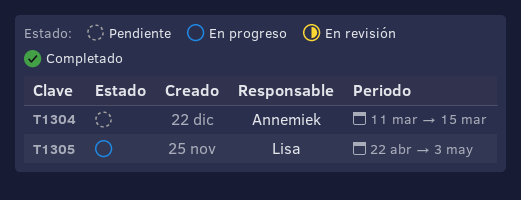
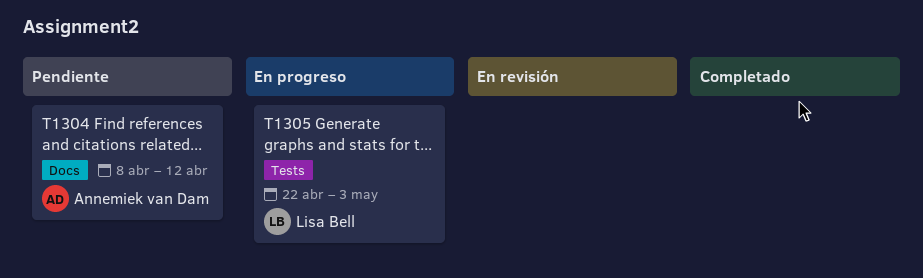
T1304, start: Mar 11 -> Apr 8
T1304, due: Mar 15 -> Apr 12

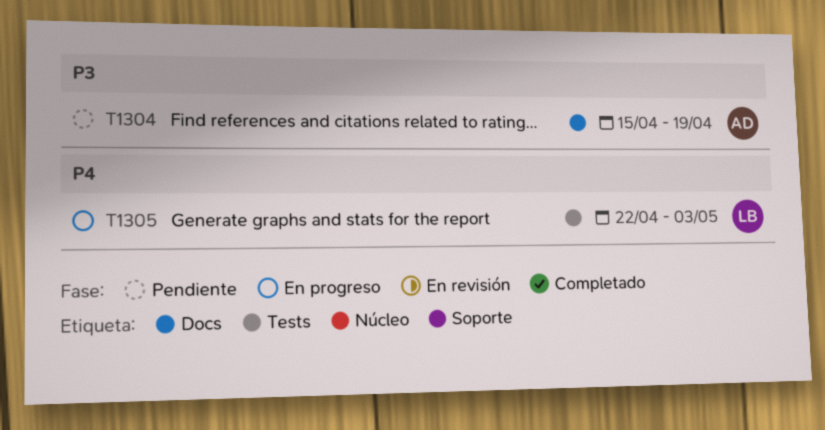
T1304, start: Apr 8 -> Apr 15
T1304, due: Apr 12 -> Apr 19

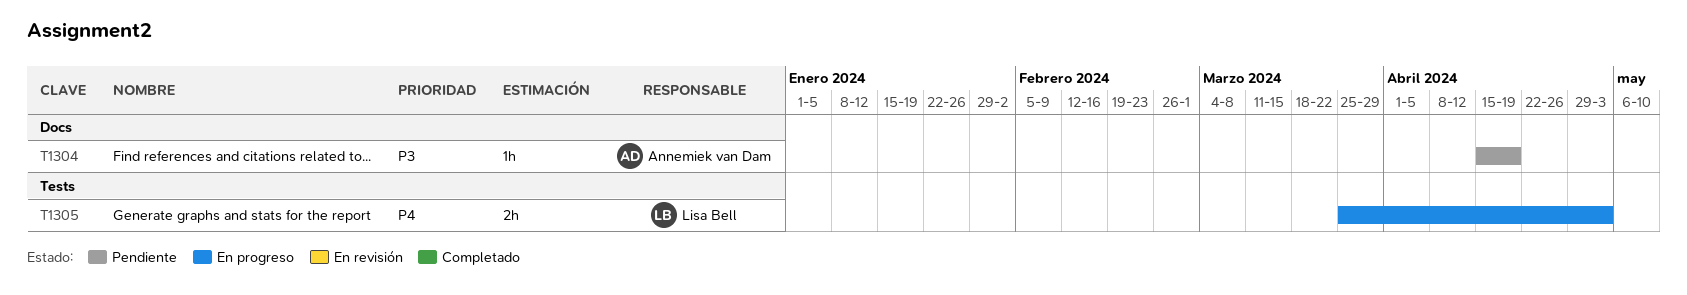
T1305, start: Apr 22 -> Mar 25

